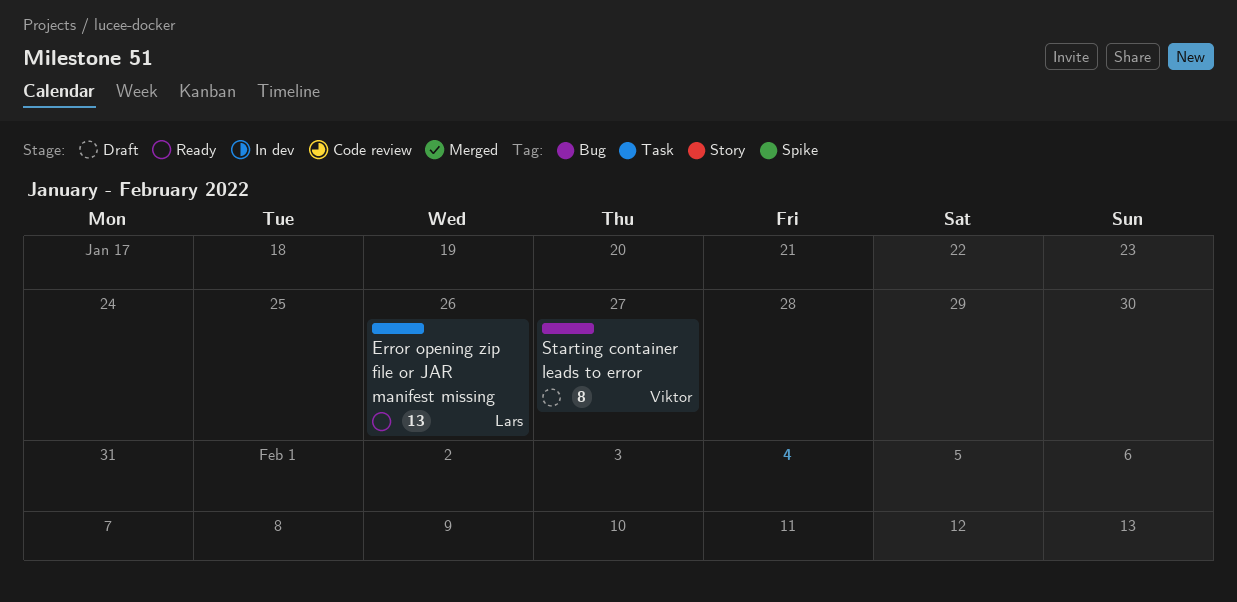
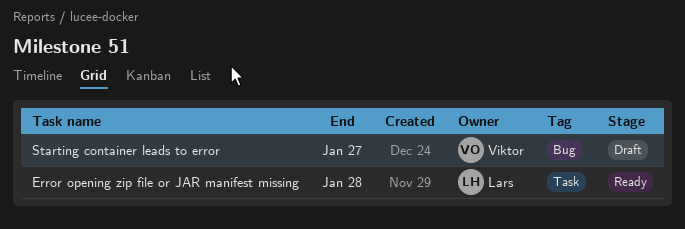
Error opening zip file or JAR manifest missing, due: Jan 26 -> Jan 28

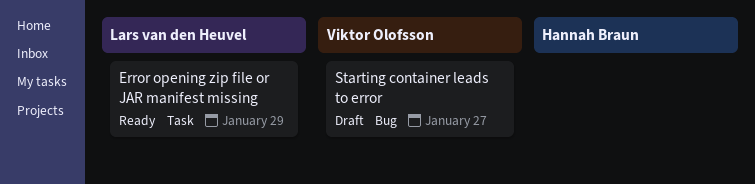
Error opening zip file or JAR manifest missing, due: Jan 28 -> Jan 29

